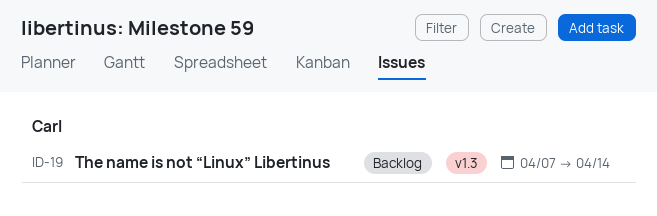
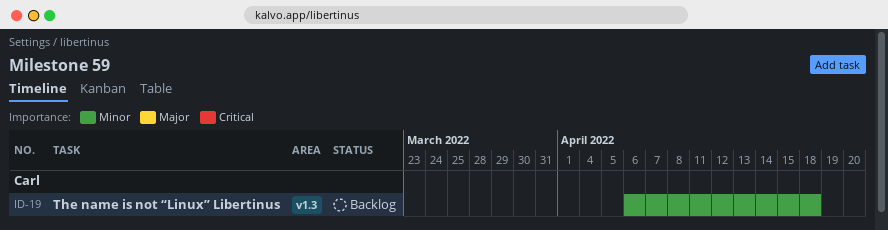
ID-19, start: Apr 7 -> Apr 6
ID-19, due: Apr 14 -> Apr 18

